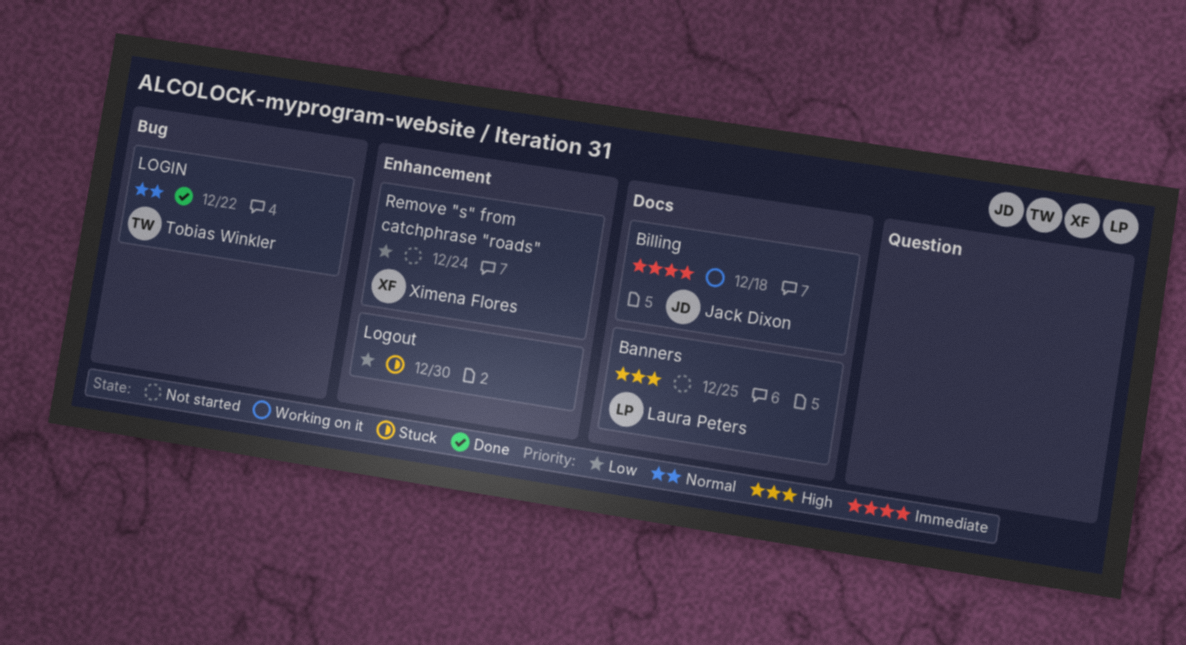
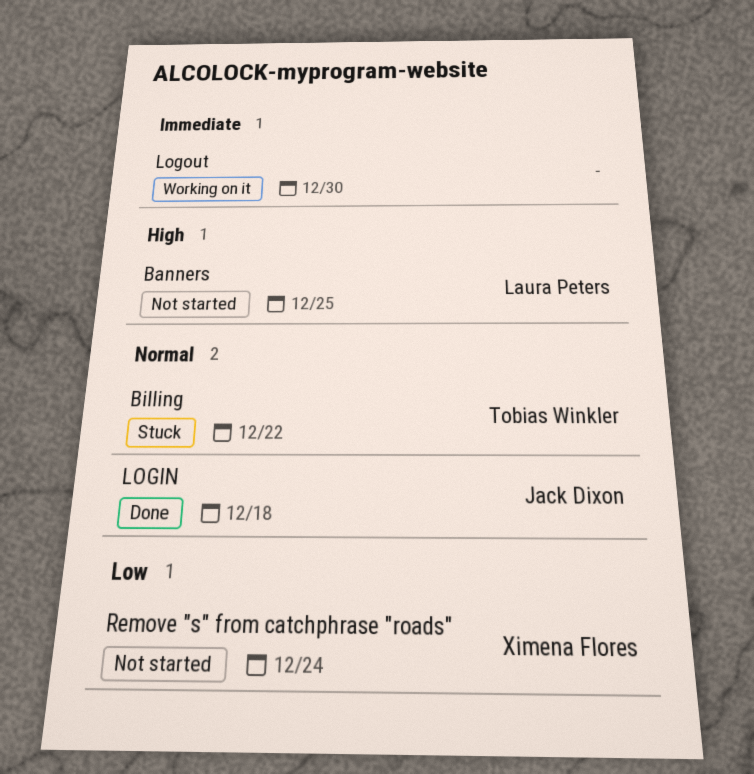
Billing, status: Working on it -> Stuck
Billing, owner: Jack Dixon -> Tobias Winkler
Billing, priority: Immediate -> Normal
Billing, due: Dec 18 -> Dec 22
LOGIN, owner: Tobias Winkler -> Jack Dixon
LOGIN, due: Dec 22 -> Dec 18
Logout, status: Stuck -> Working on it
Logout, priority: Low -> Immediate

